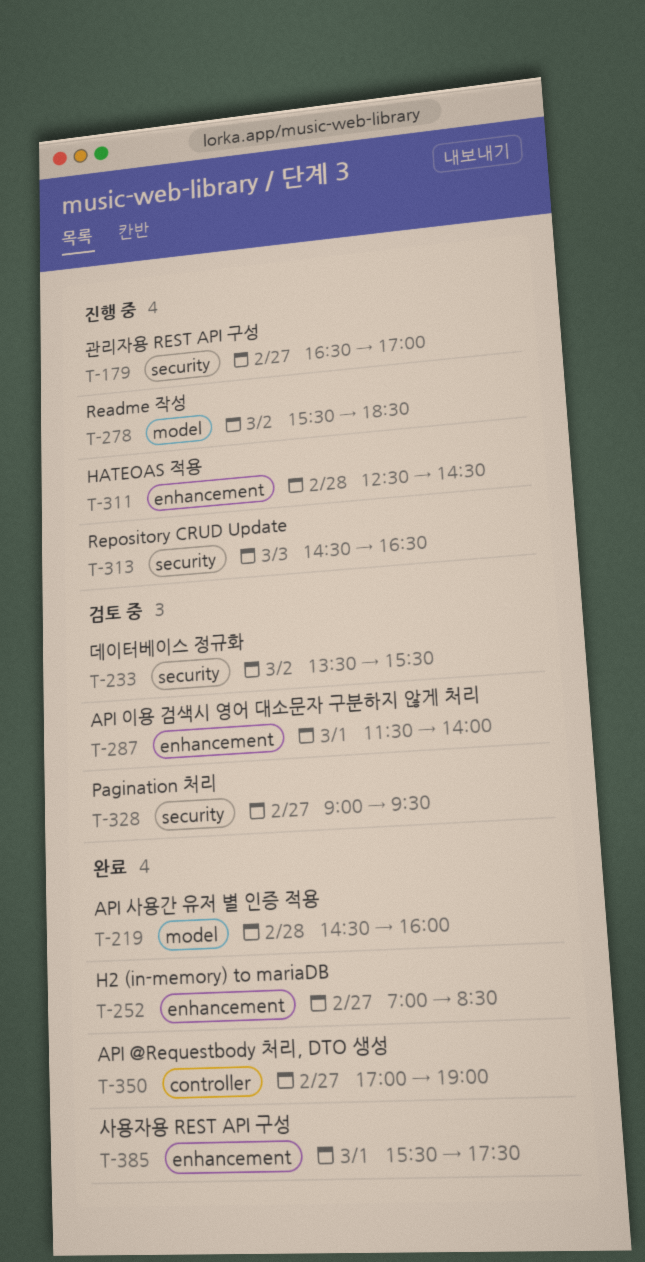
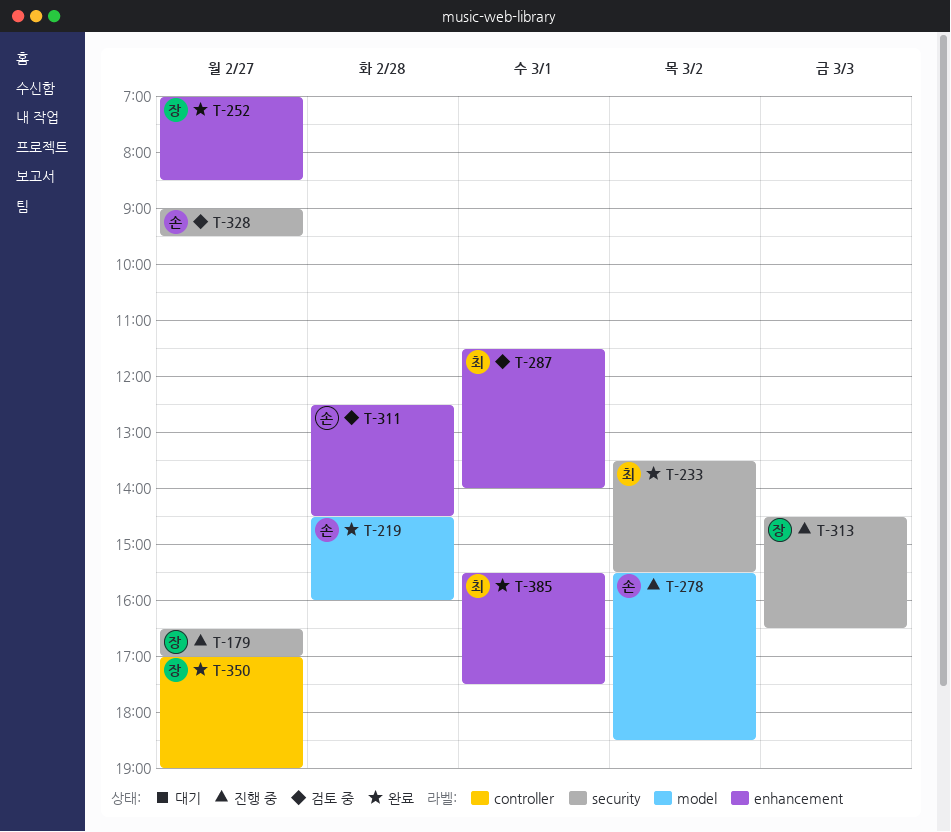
T-233, status: 검토 중 -> 완료
T-311, status: 진행 중 -> 검토 중

